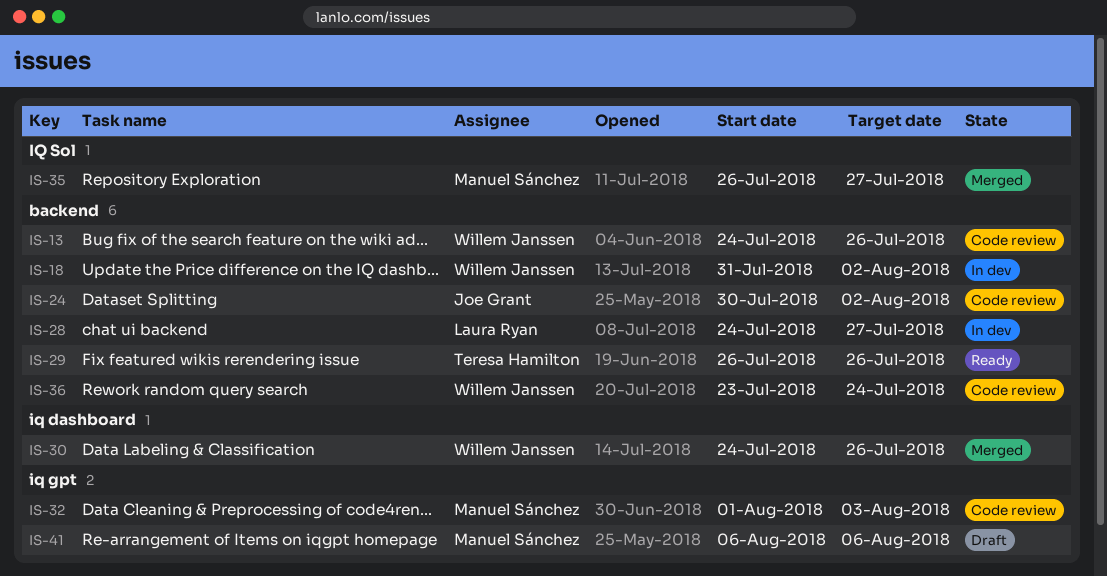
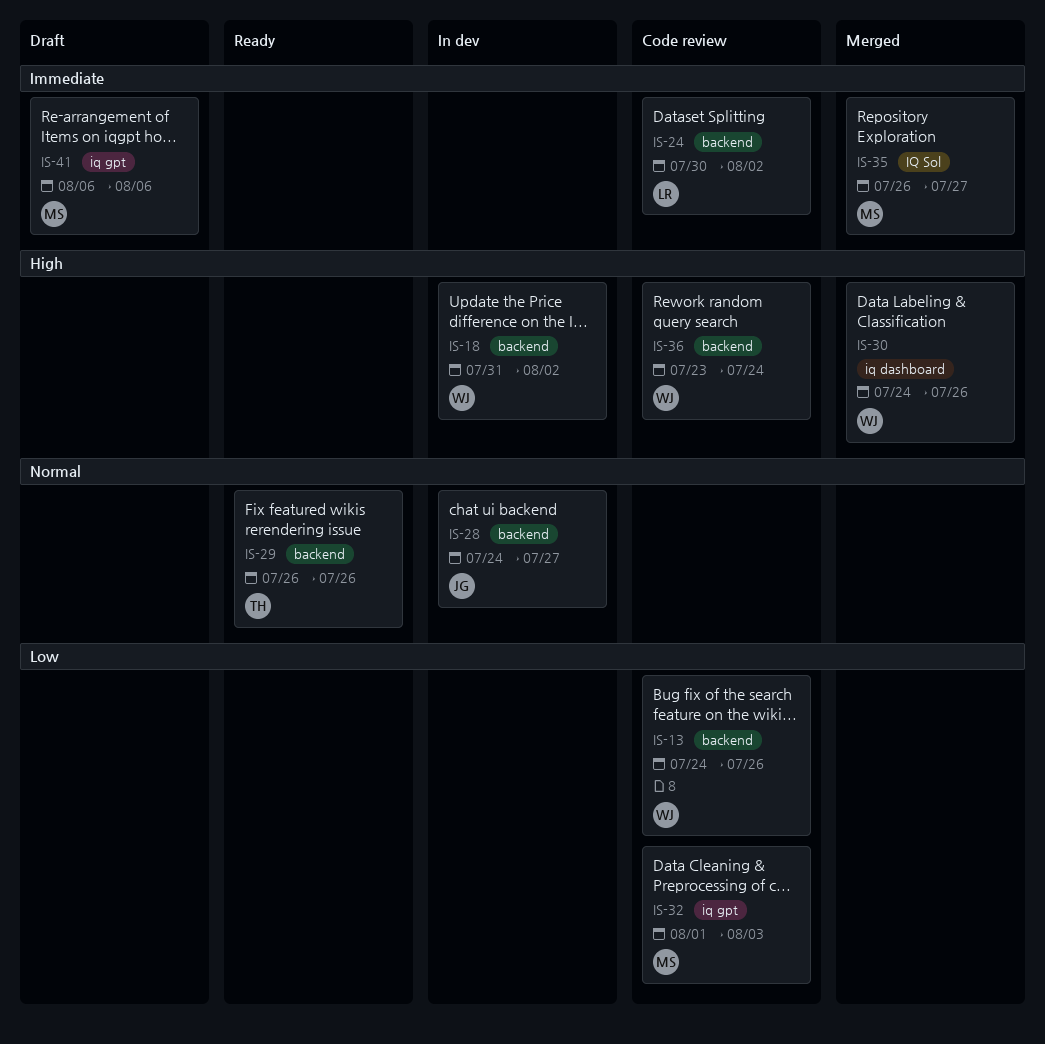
IS-24, owner: Joe Grant -> Laura Ryan
IS-28, owner: Laura Ryan -> Joe Grant

